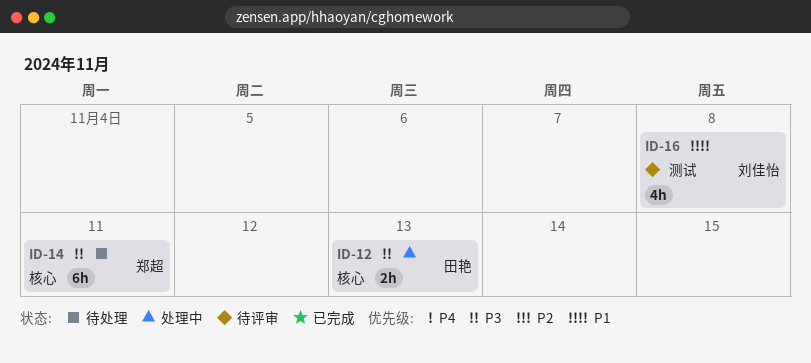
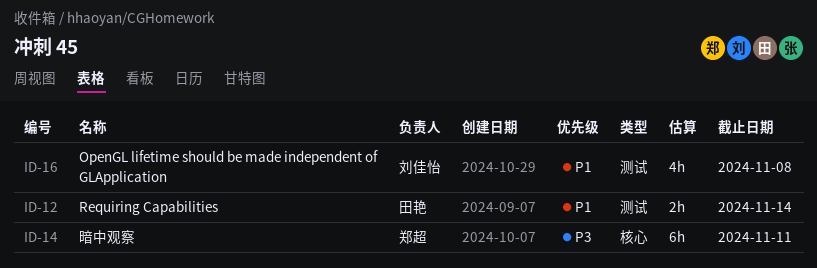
ID-12, priority: P3 -> P1
ID-12, label: 核心 -> 测试
ID-12, due: Nov 13 -> Nov 14

